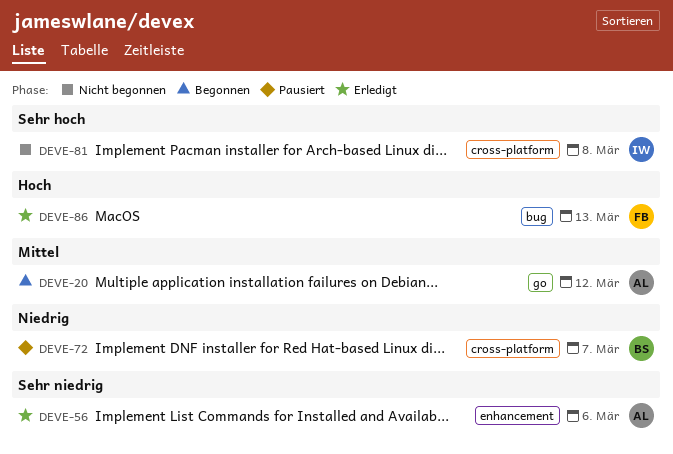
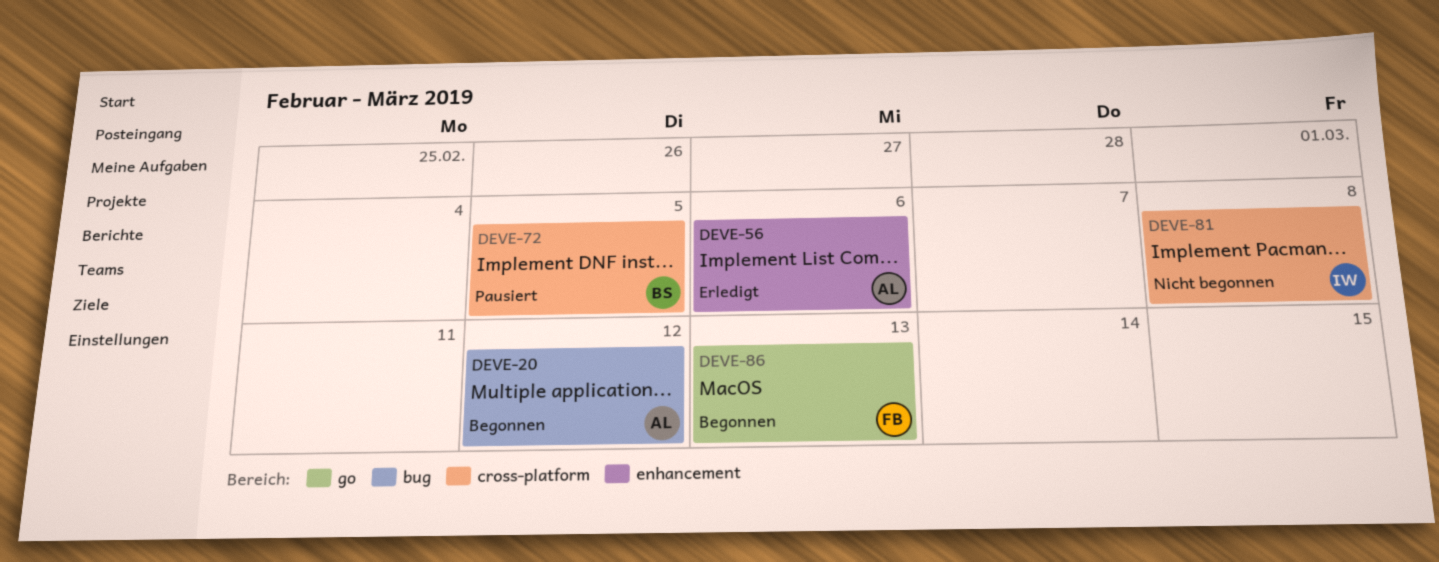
DEVE-20, label: go -> bug
DEVE-72, due: Mar 7 -> Mar 5
DEVE-86, status: Erledigt -> Begonnen
DEVE-86, label: bug -> go

